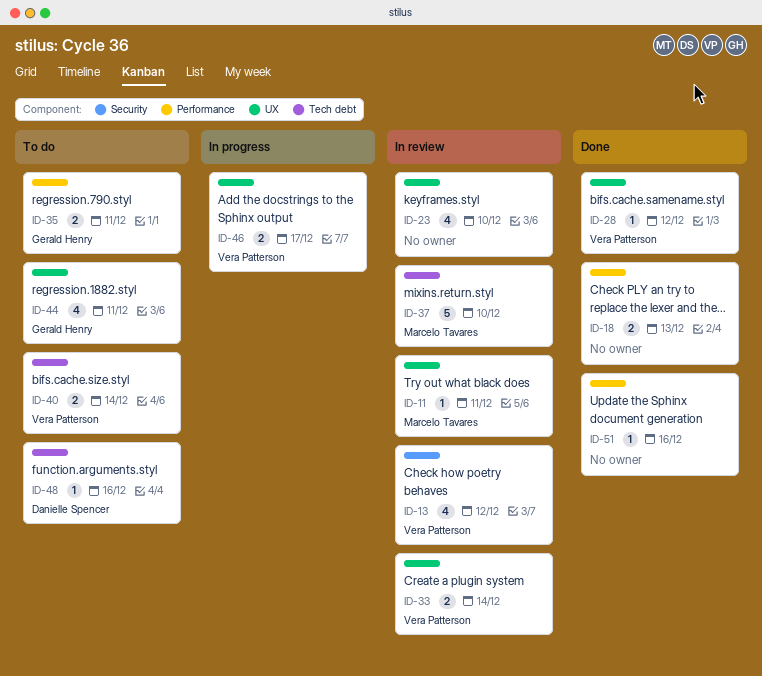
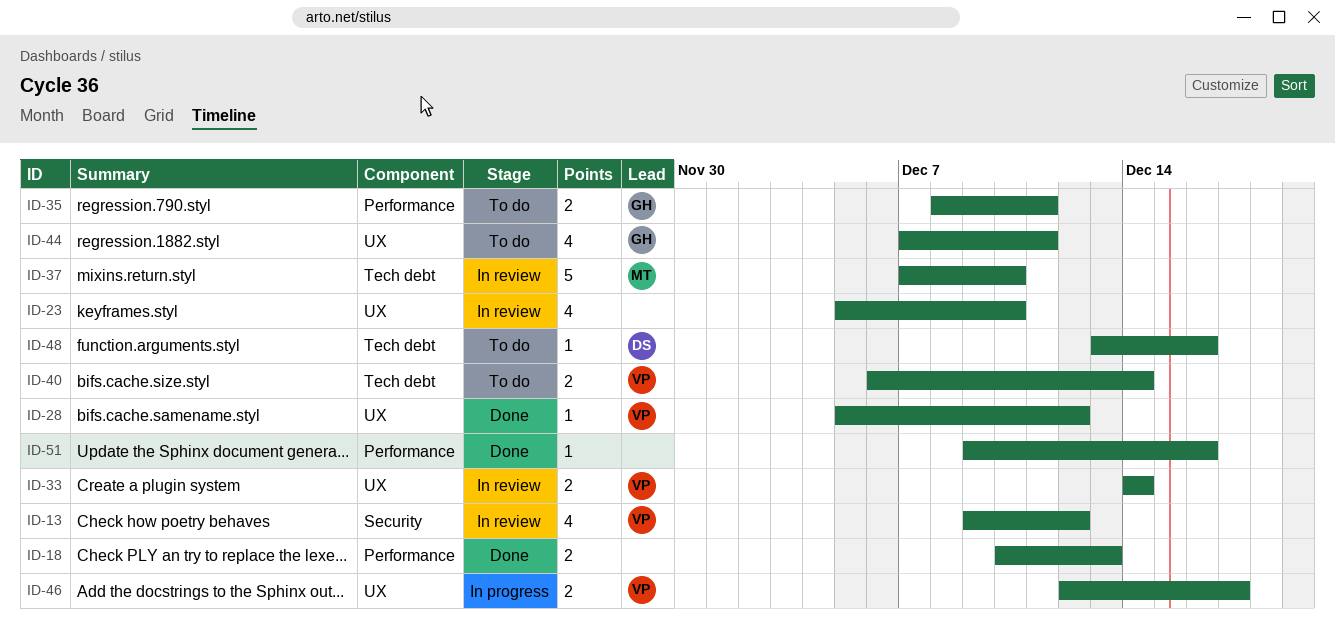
ID-11: present -> none

